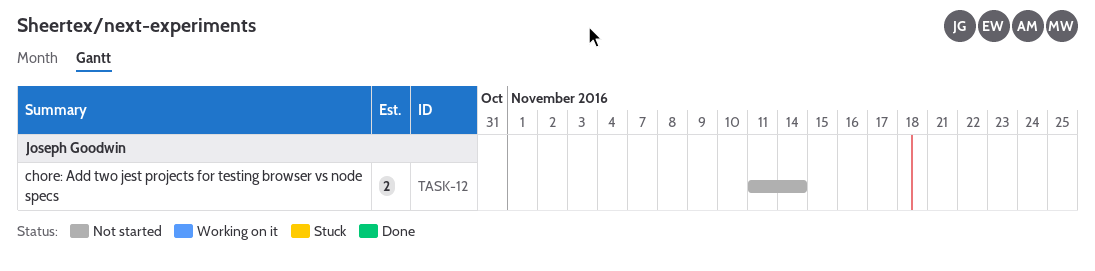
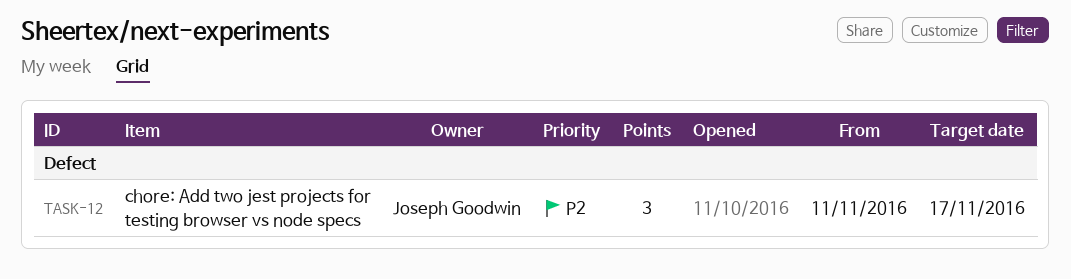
TASK-12, estimate: 2 -> 3
TASK-12, due: Nov 14 -> Nov 17

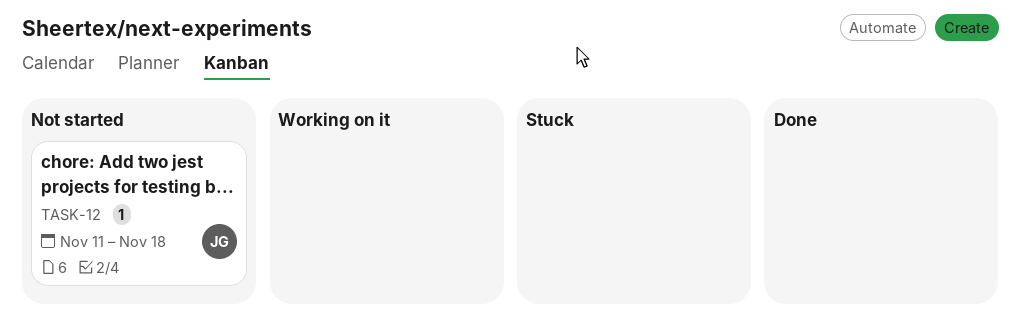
TASK-12, estimate: 3 -> 1
TASK-12, due: Nov 17 -> Nov 18

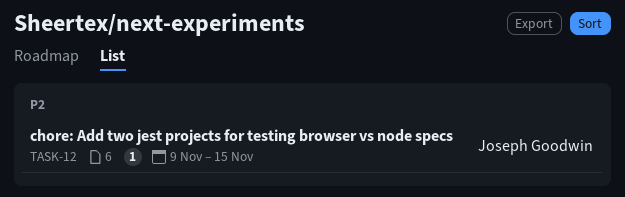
TASK-12, start: Nov 11 -> Nov 9
TASK-12, due: Nov 18 -> Nov 15

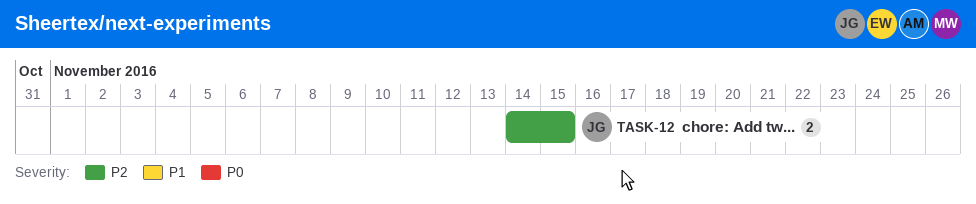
TASK-12, estimate: 1 -> 2
TASK-12, start: Nov 9 -> Nov 14

